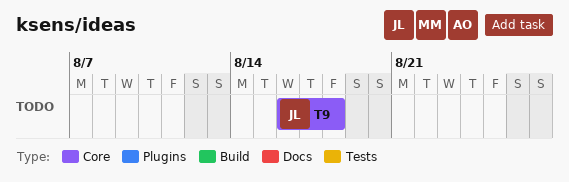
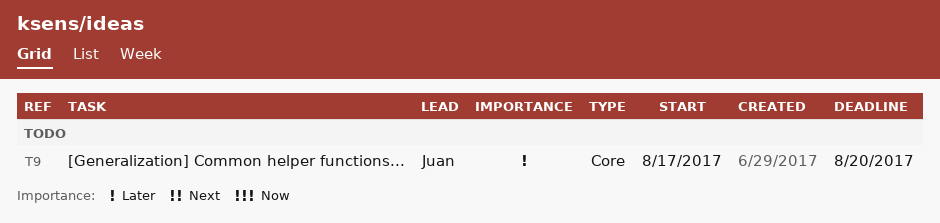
T9, start: Aug 16 -> Aug 17
T9, due: Aug 18 -> Aug 20

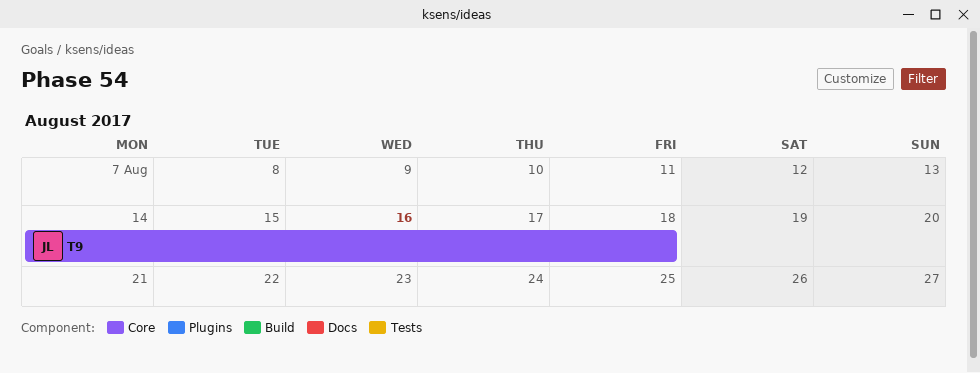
T9, start: Aug 17 -> Aug 14
T9, due: Aug 20 -> Aug 18

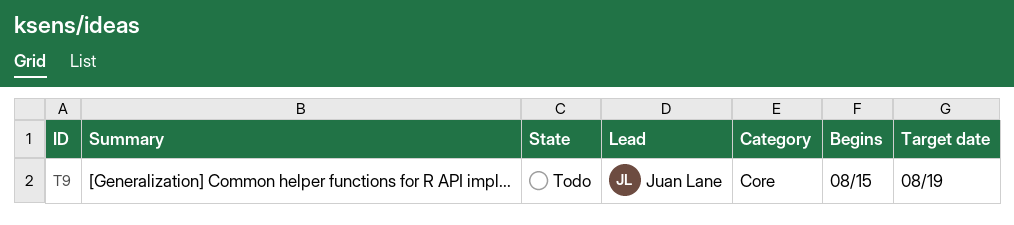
T9, start: Aug 14 -> Aug 15
T9, due: Aug 18 -> Aug 19

